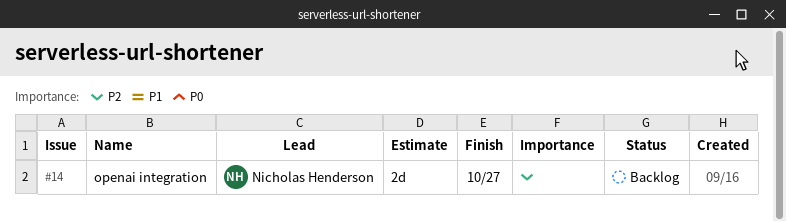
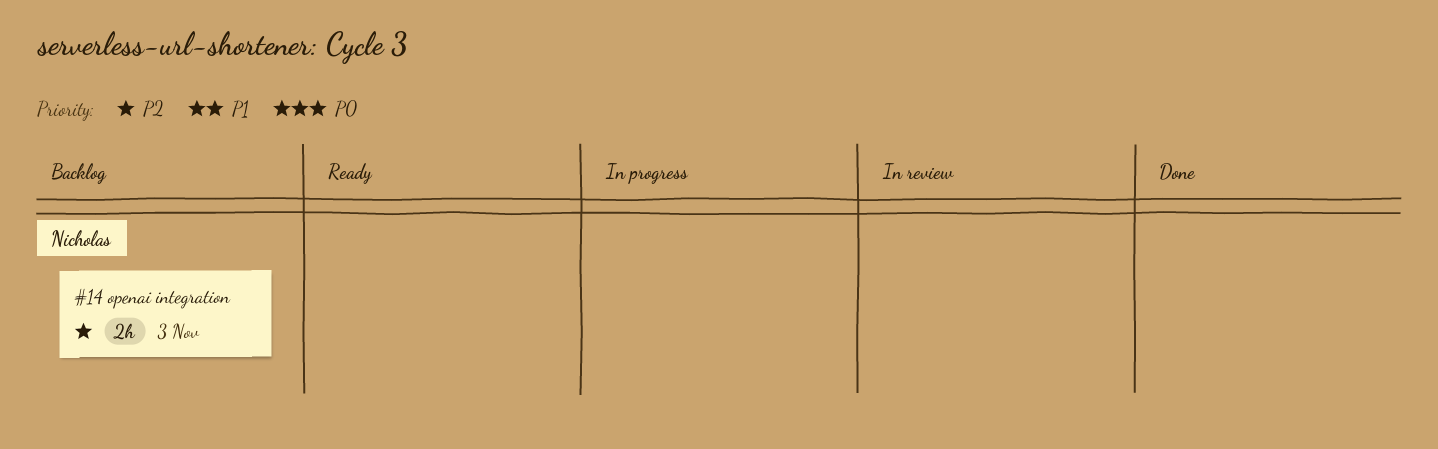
#14, estimate: 2d -> 2h
#14, due: Oct 27 -> Nov 3

